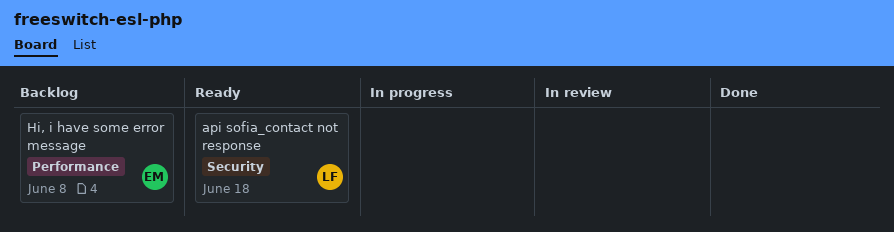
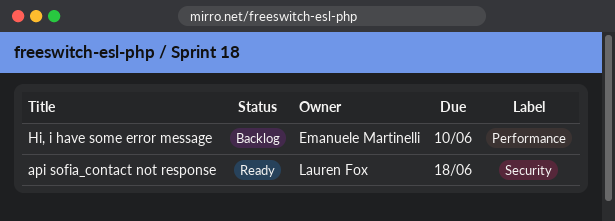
Hi, i have some error message, due: Jun 8 -> Jun 10

